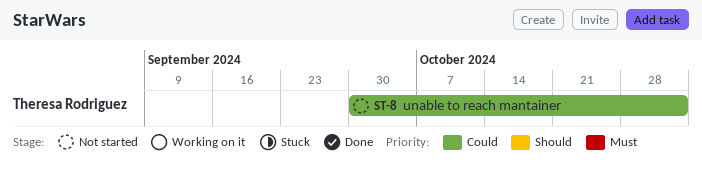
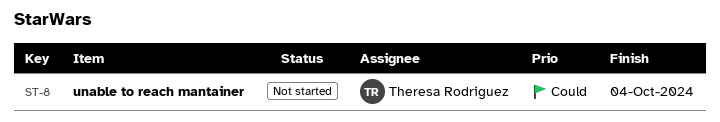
ST-8, due: Nov 1 -> Oct 4

